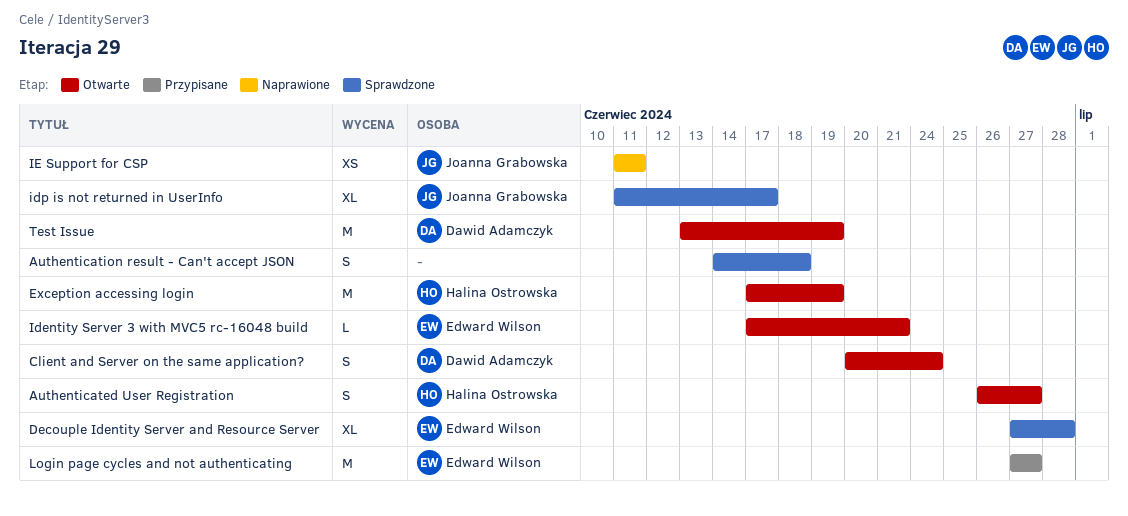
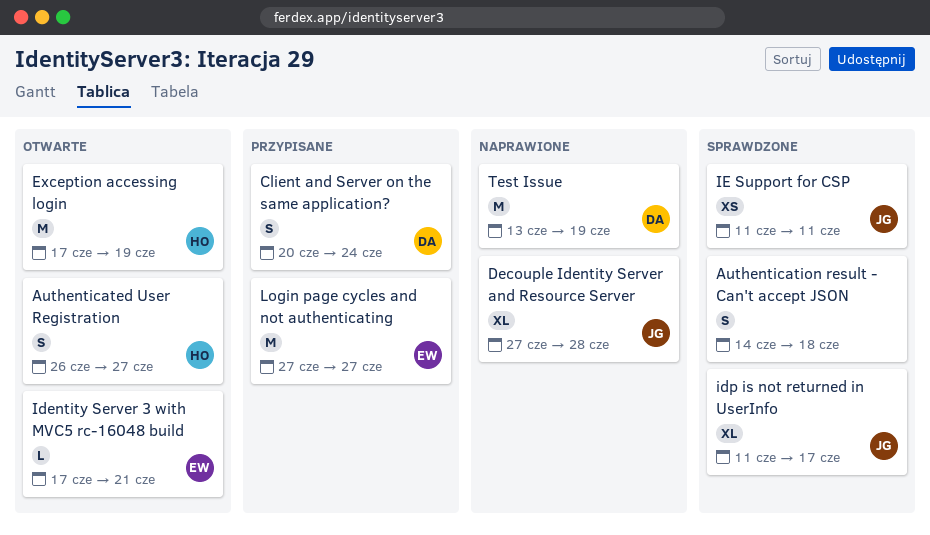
Client and Server on the same application?, status: Otwarte -> Przypisane
Decouple Identity Server and Resource Server, status: Sprawdzone -> Naprawione
Decouple Identity Server and Resource Server, owner: Edward Wilson -> Joanna Grabowska
IE Support for CSP, status: Naprawione -> Sprawdzone
Test Issue, status: Otwarte -> Naprawione

